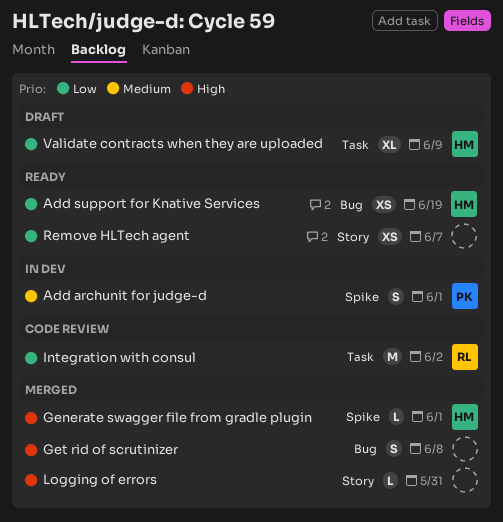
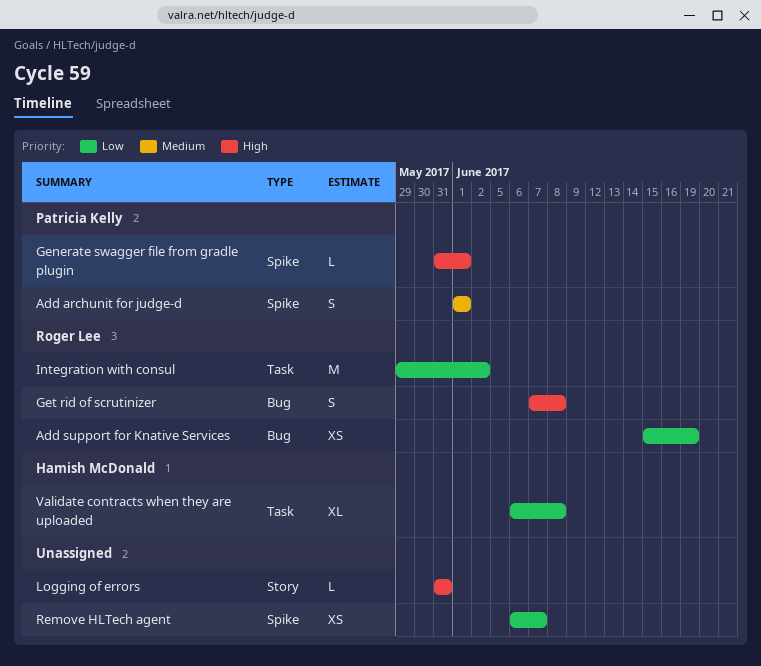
Add support for Knative Services, owner: Hamish McDonald -> Roger Lee
Generate swagger file from gradle plugin, owner: Hamish McDonald -> Patricia Kelly
Get rid of scrutinizer, owner: none -> Roger Lee
Remove HLTech agent, label: Story -> Spike
Validate contracts when they are uploaded, due: Jun 9 -> Jun 8

